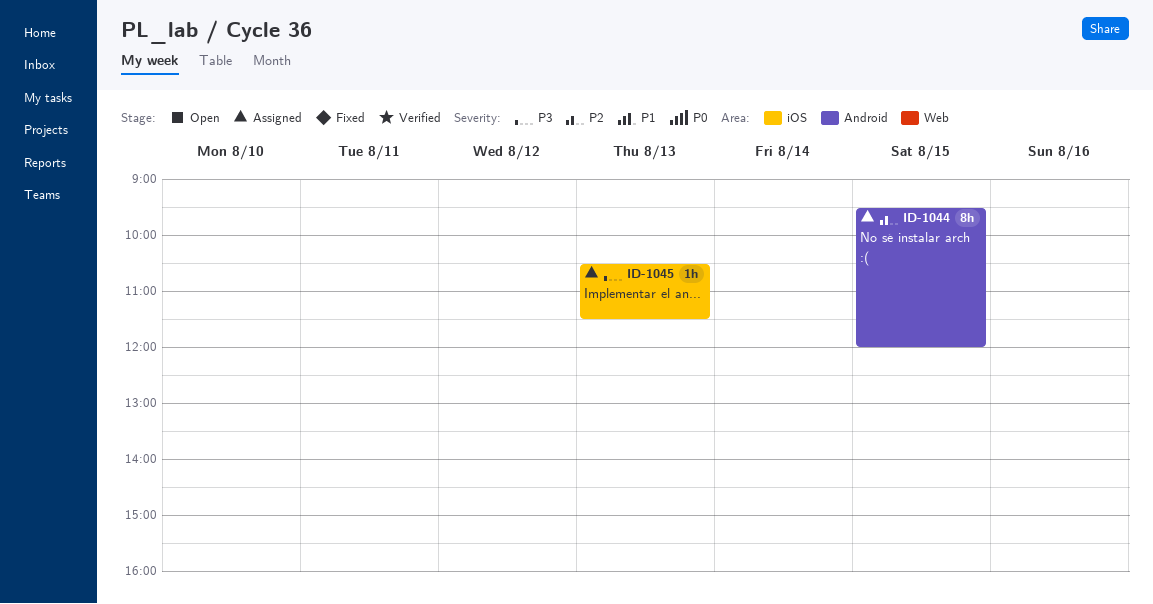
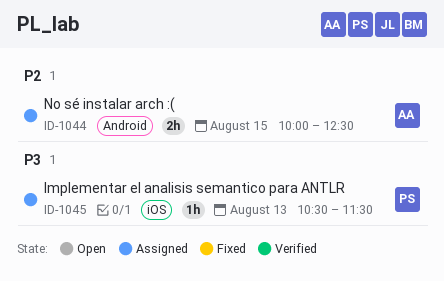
ID-1044, estimate: 8h -> 2h
ID-1044, begins: 09:30 -> 10:00
ID-1044, ends: 12:00 -> 12:30

